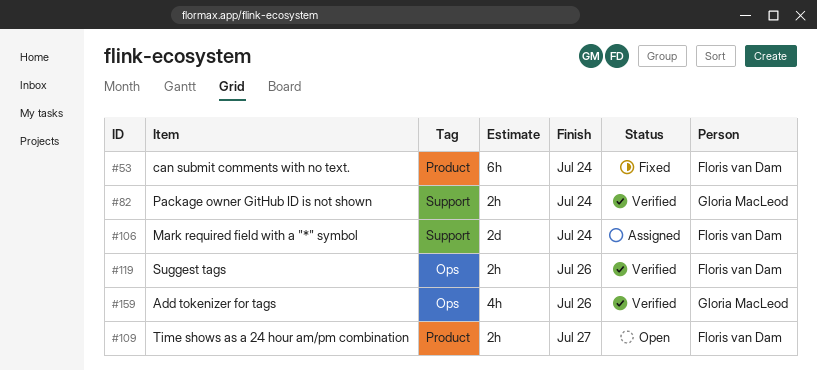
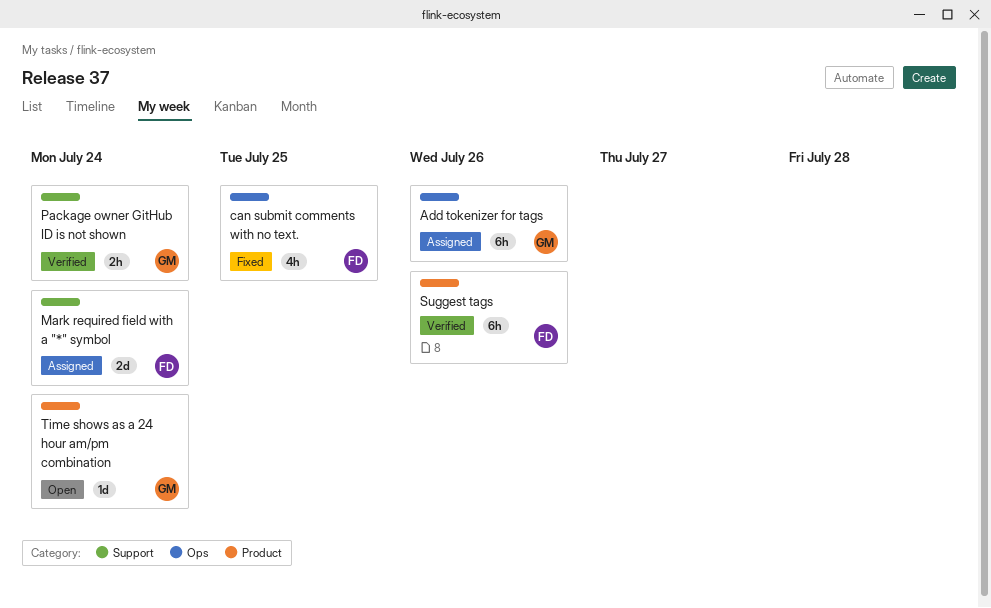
Add tokenizer for tags, status: Verified -> Assigned
Add tokenizer for tags, estimate: 4h -> 6h
can submit comments with no text., label: Product -> Ops
can submit comments with no text., estimate: 6h -> 4h
can submit comments with no text., due: Jul 24 -> Jul 25
Suggest tags, label: Ops -> Product
Suggest tags, estimate: 2h -> 6h
Time shows as a 24 hour am/pm combination, owner: Floris van Dam -> Gloria MacLeod
Time shows as a 24 hour am/pm combination, estimate: 2h -> 1d
Time shows as a 24 hour am/pm combination, due: Jul 27 -> Jul 24

